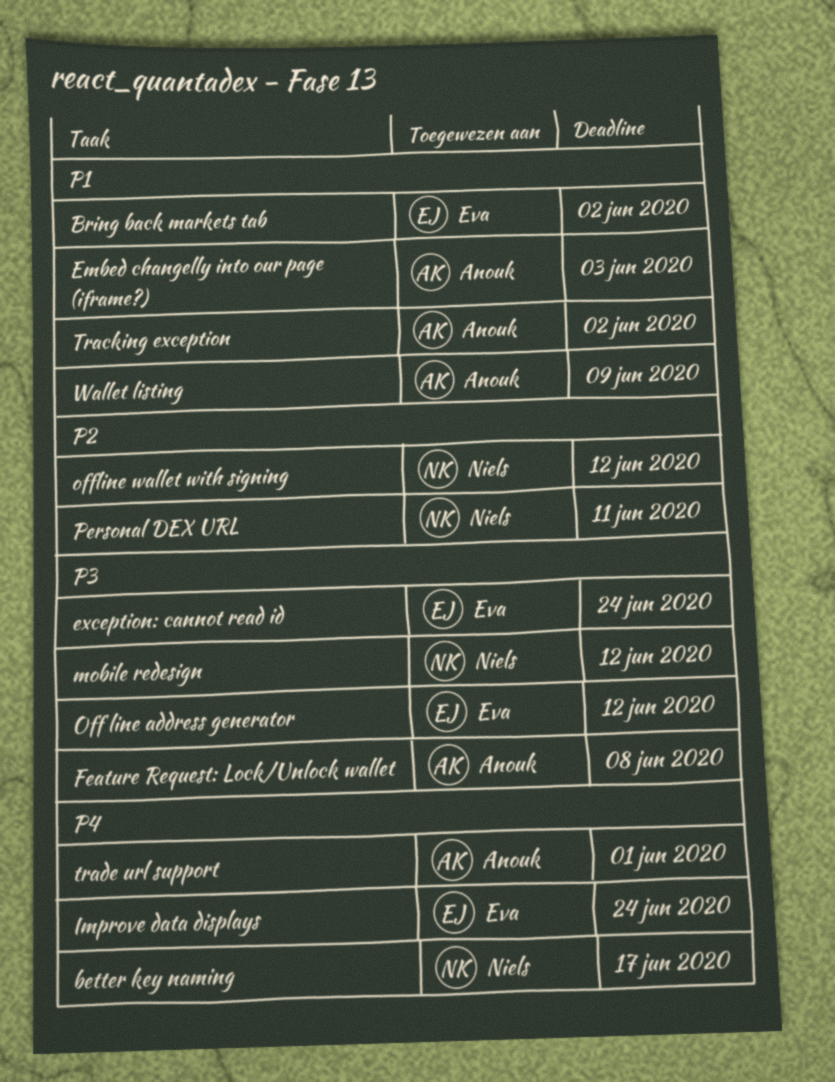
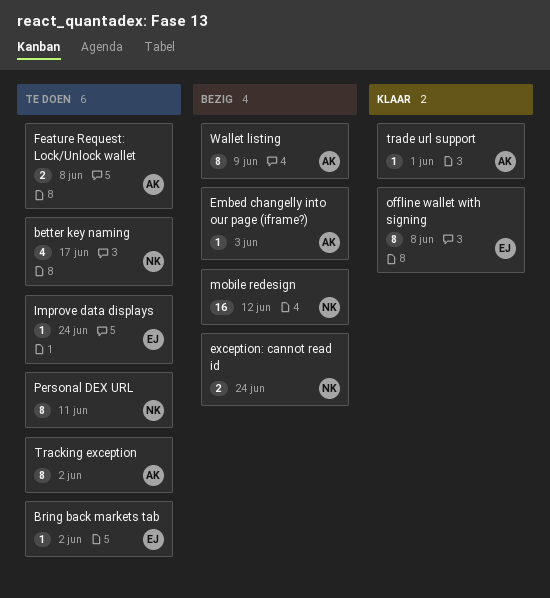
exception: cannot read id, owner: Eva -> Niels
Off line address generator: present -> none
offline wallet with signing, owner: Niels -> Eva
offline wallet with signing, due: Jun 12 -> Jun 8

